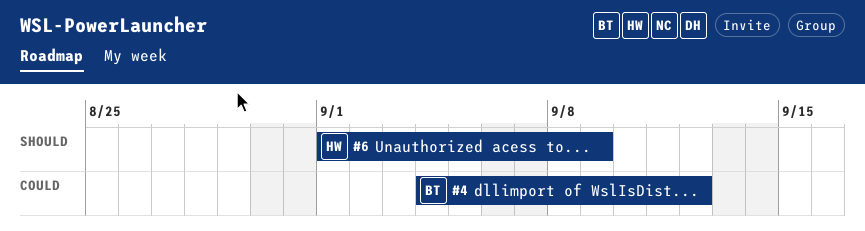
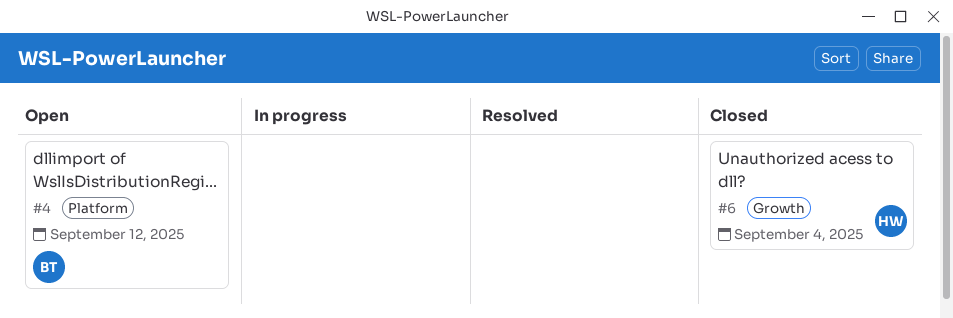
#6, due: Sep 9 -> Sep 4

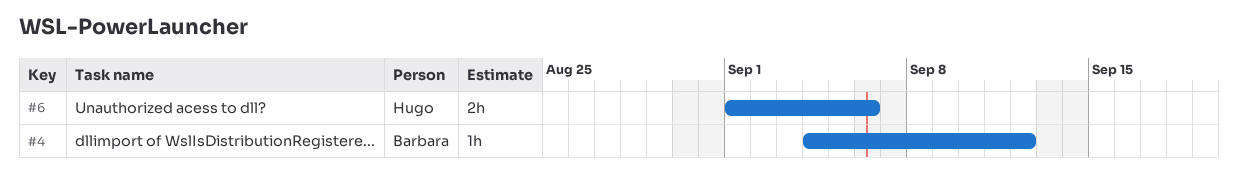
#6, due: Sep 4 -> Sep 6

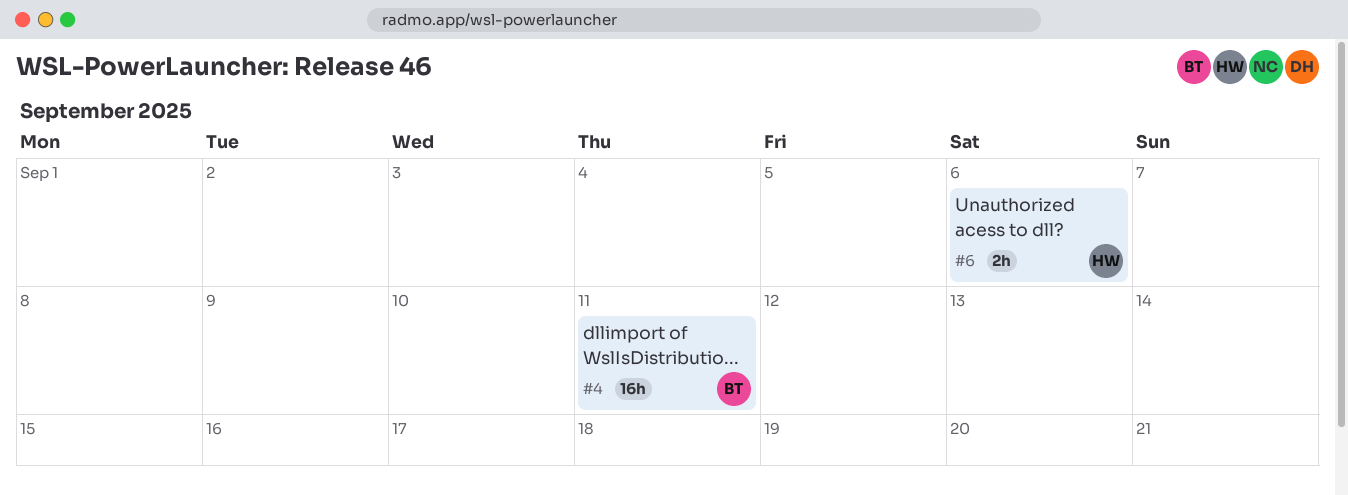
#4, estimate: 1h -> 16h
#4, due: Sep 12 -> Sep 11

